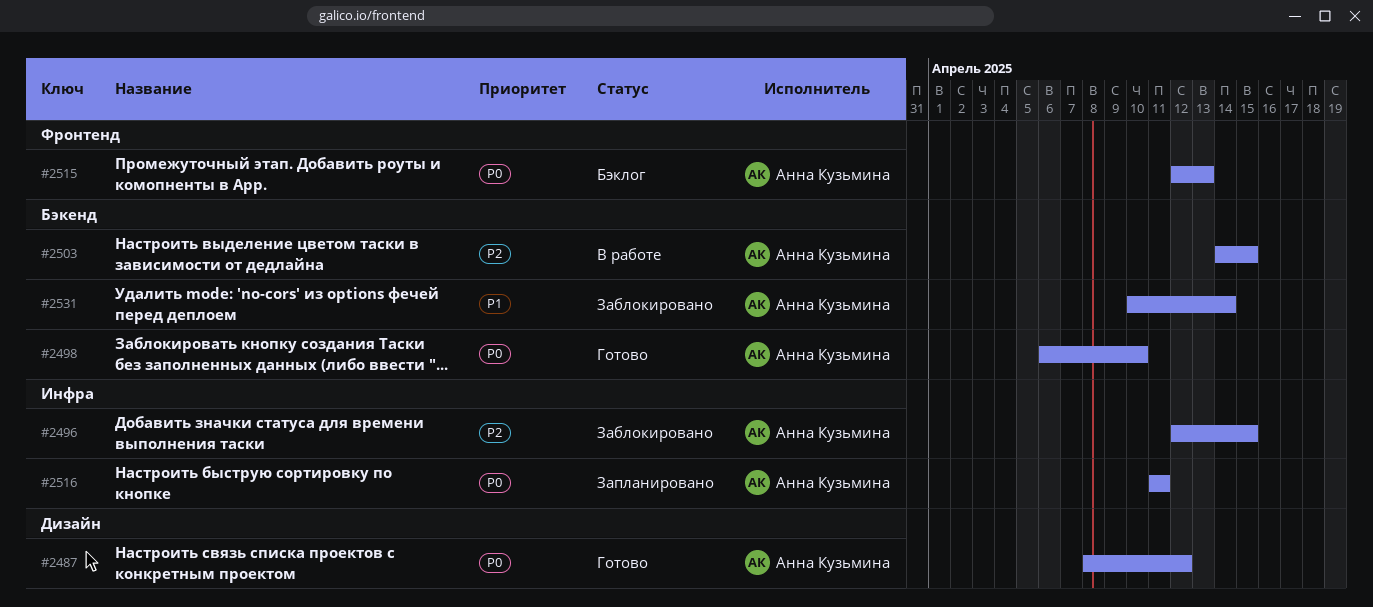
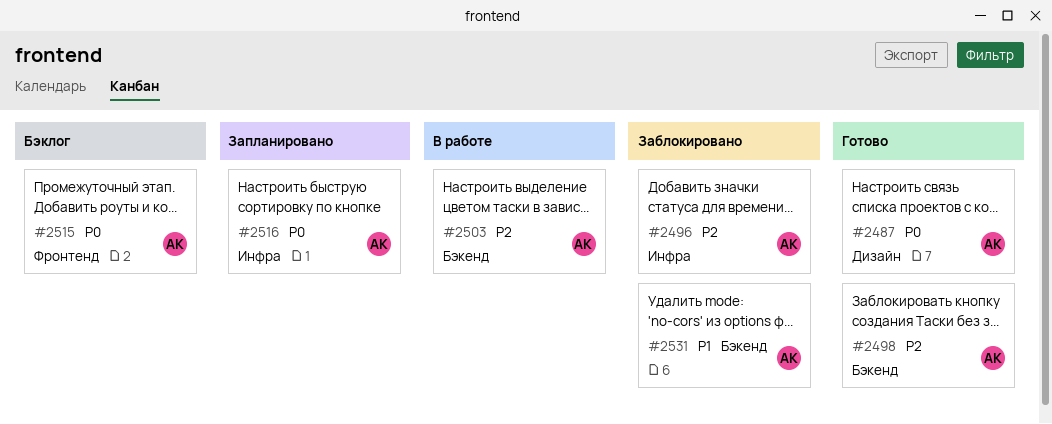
#2498, priority: P0 -> P2

